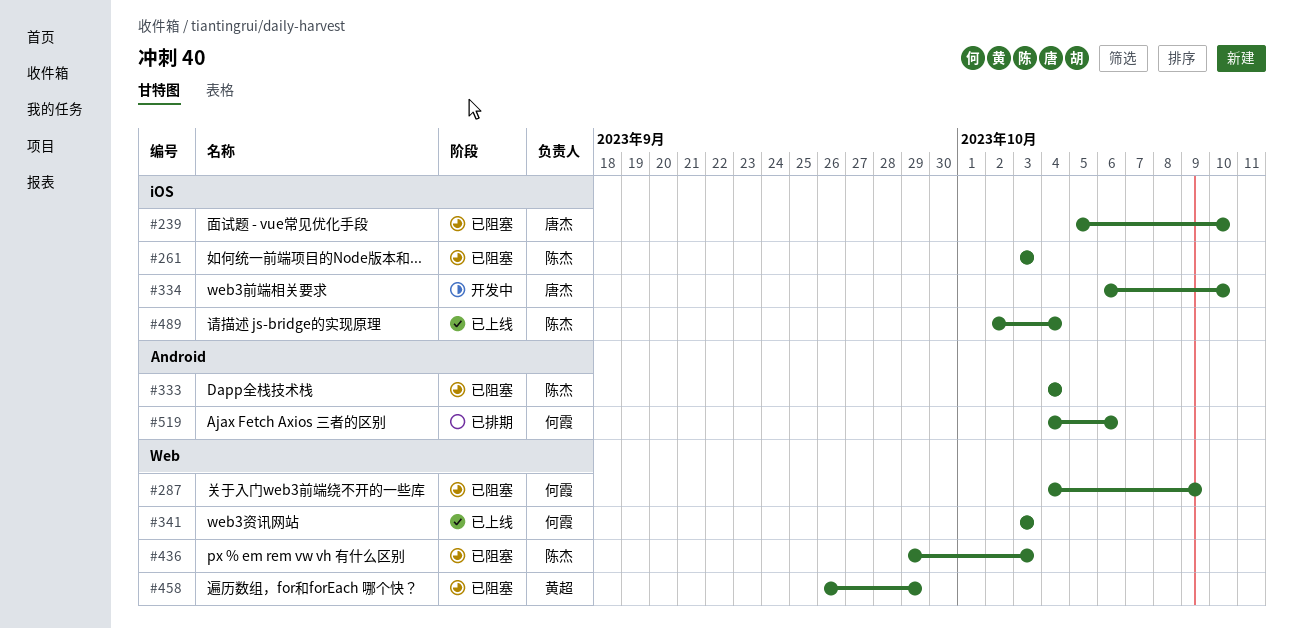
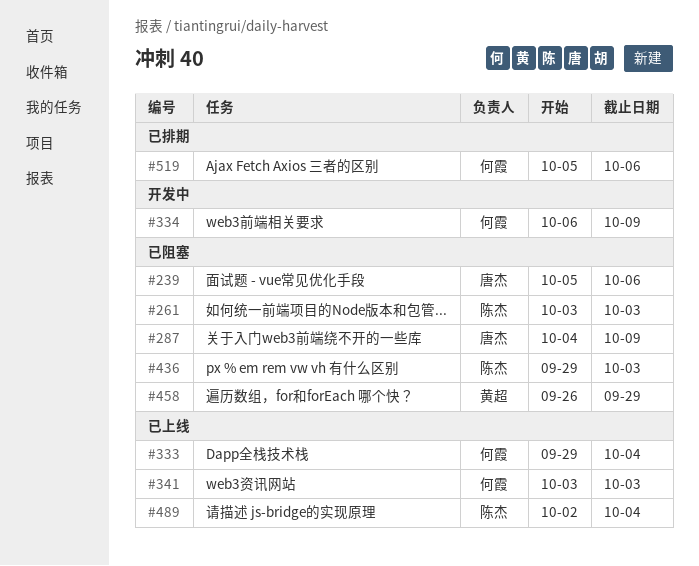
#239, due: Oct 10 -> Oct 6
#287, owner: 何霞 -> 唐杰
#333, status: 已阻塞 -> 已上线
#333, owner: 陈杰 -> 何霞
#333, start: Oct 4 -> Sep 29
#334, owner: 唐杰 -> 何霞
#334, due: Oct 10 -> Oct 9
#519, start: Oct 4 -> Oct 5

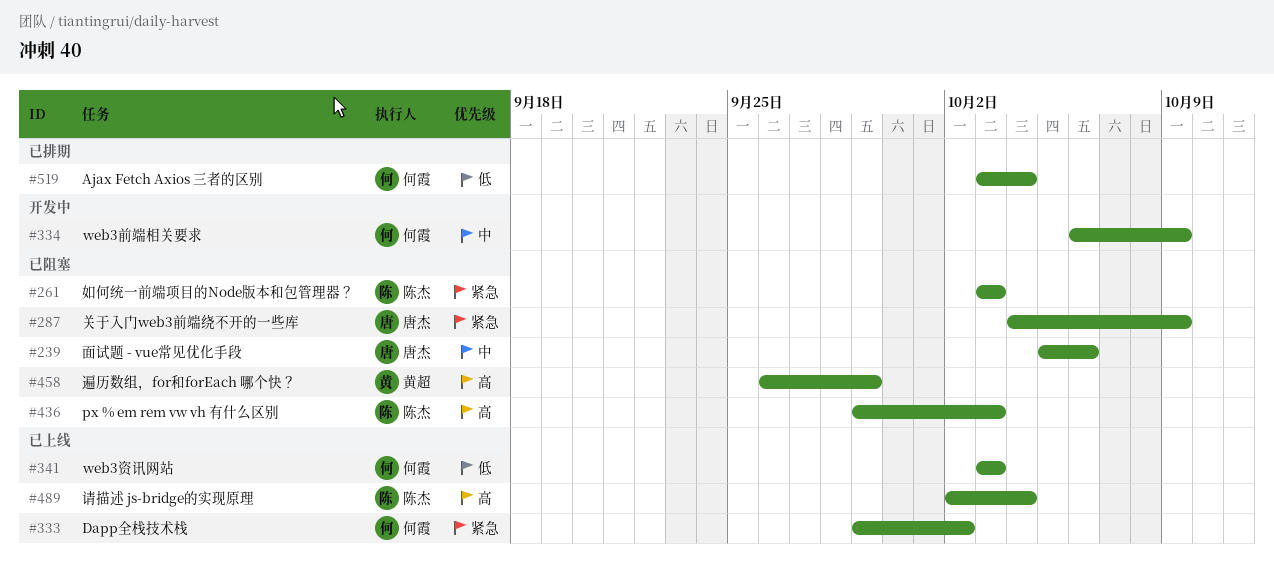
#333, due: Oct 4 -> Oct 2
#519, start: Oct 5 -> Oct 3
#519, due: Oct 6 -> Oct 4

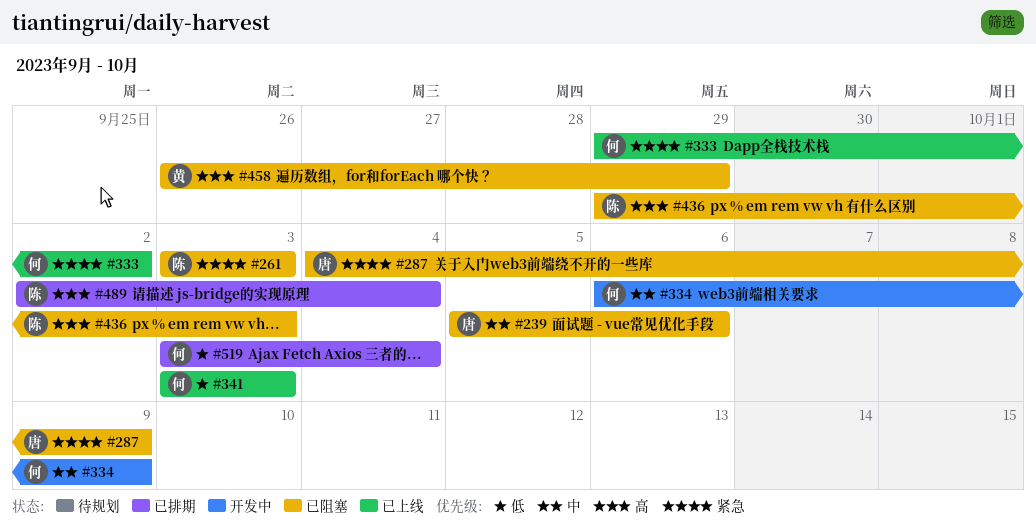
#489, status: 已上线 -> 已排期

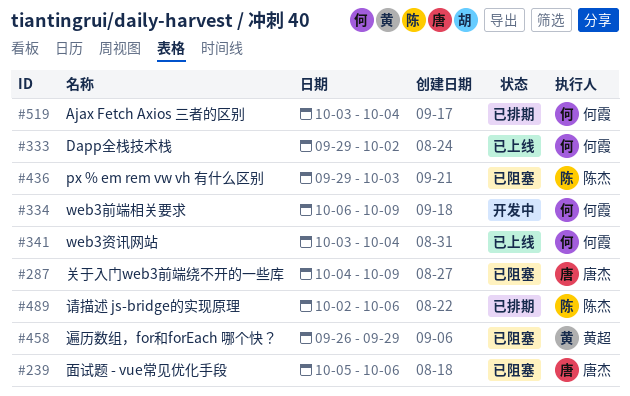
#261: present -> none
#341, due: Oct 3 -> Oct 4
#489, due: Oct 4 -> Oct 6

